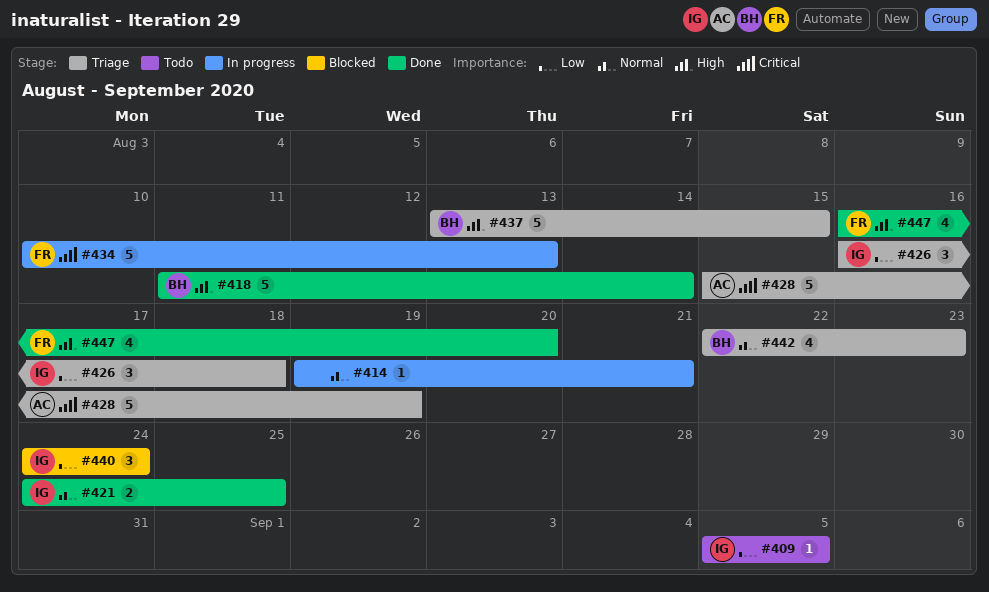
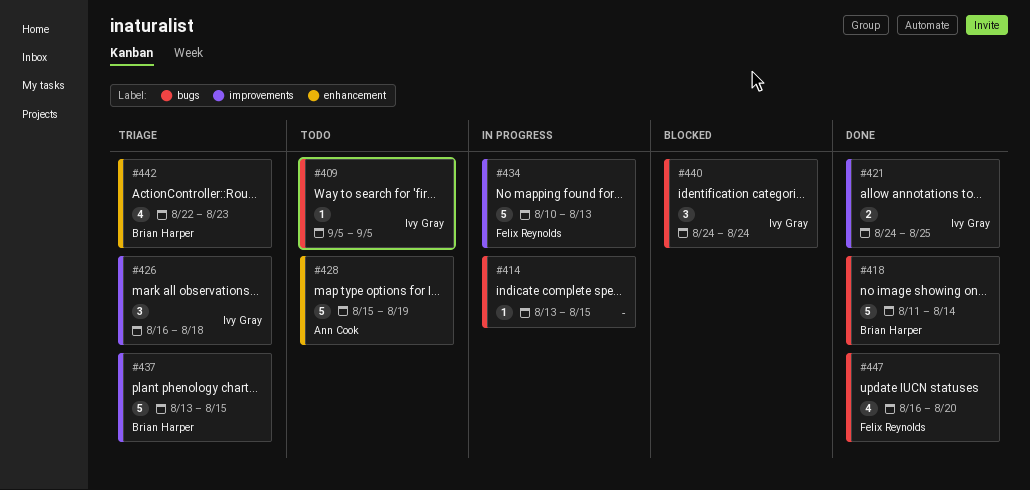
#414, start: Aug 19 -> Aug 13
#414, due: Aug 21 -> Aug 15
#428, status: Triage -> Todo

